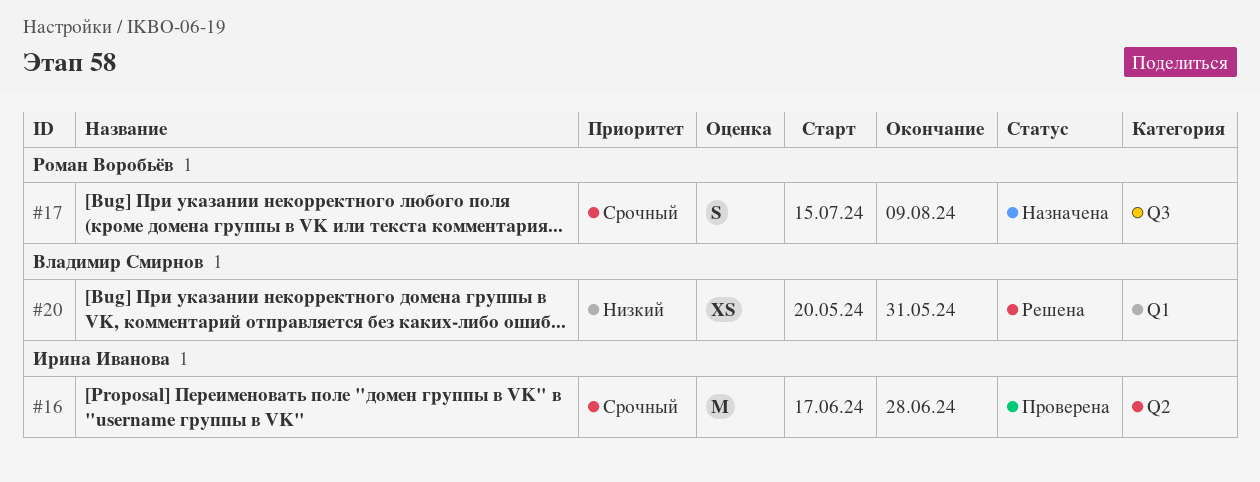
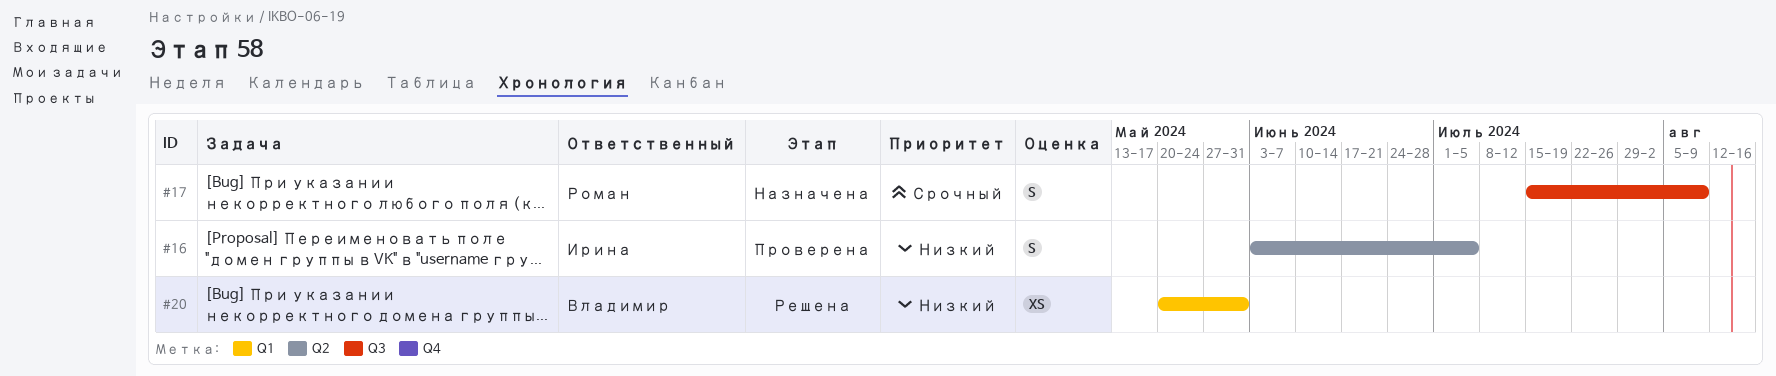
#16, priority: Срочный -> Низкий
#16, estimate: M -> S
#16, start: Jun 17 -> Jun 3
#16, due: Jun 28 -> Jul 5

